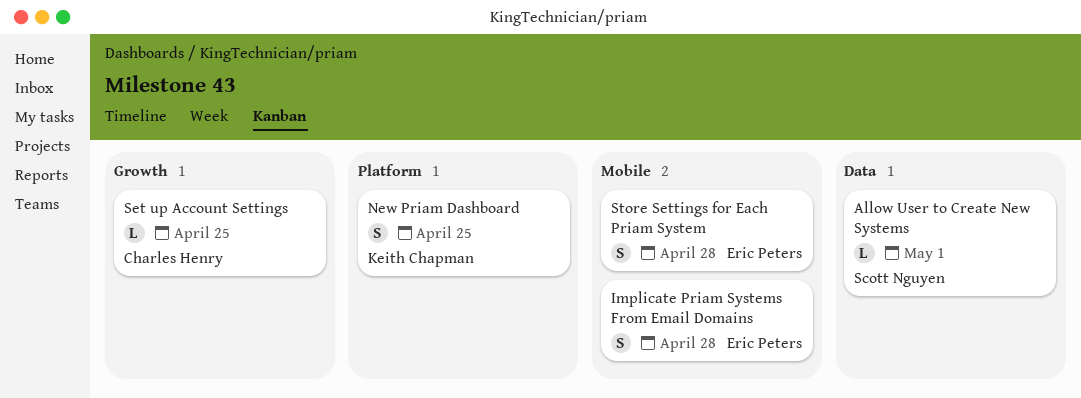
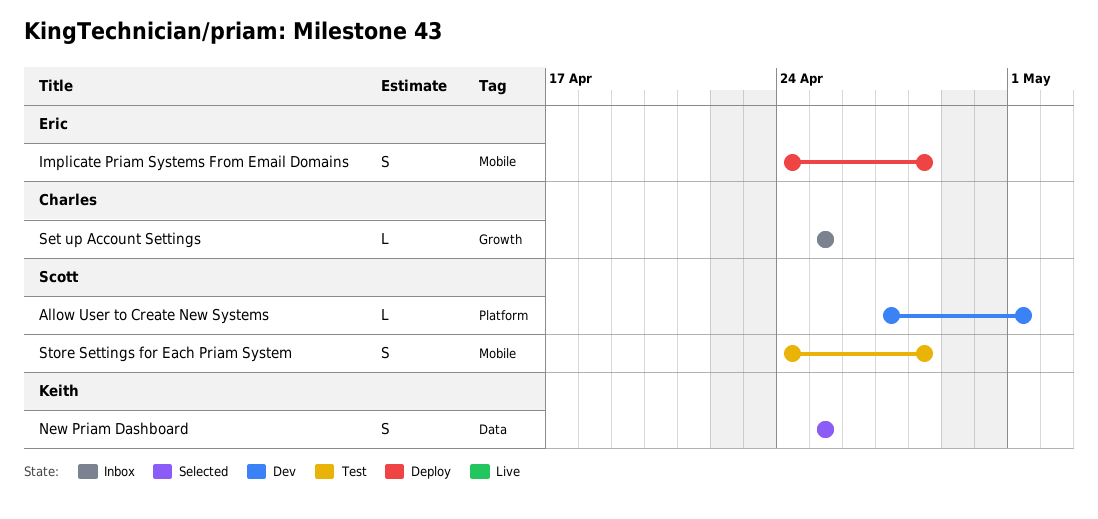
Allow User to Create New Systems, label: Data -> Platform
New Priam Dashboard, label: Platform -> Data
Store Settings for Each Priam System, owner: Eric Peters -> Scott Nguyen

